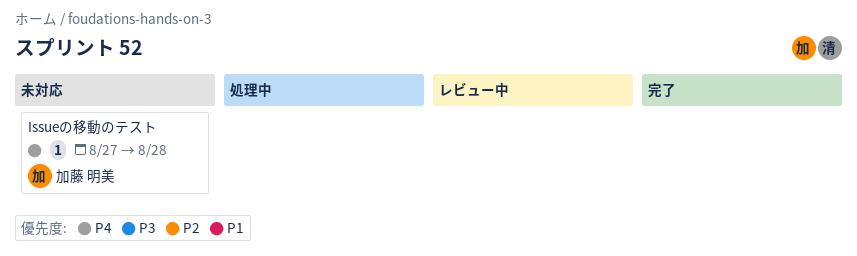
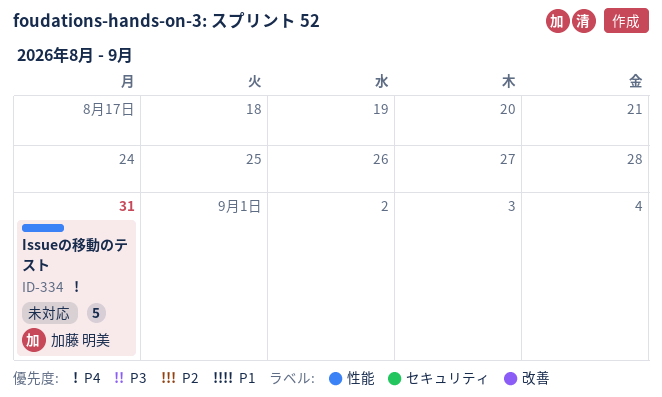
Issueの移動のテスト, estimate: 1 -> 5
Issueの移動のテスト, due: Aug 28 -> Aug 31

